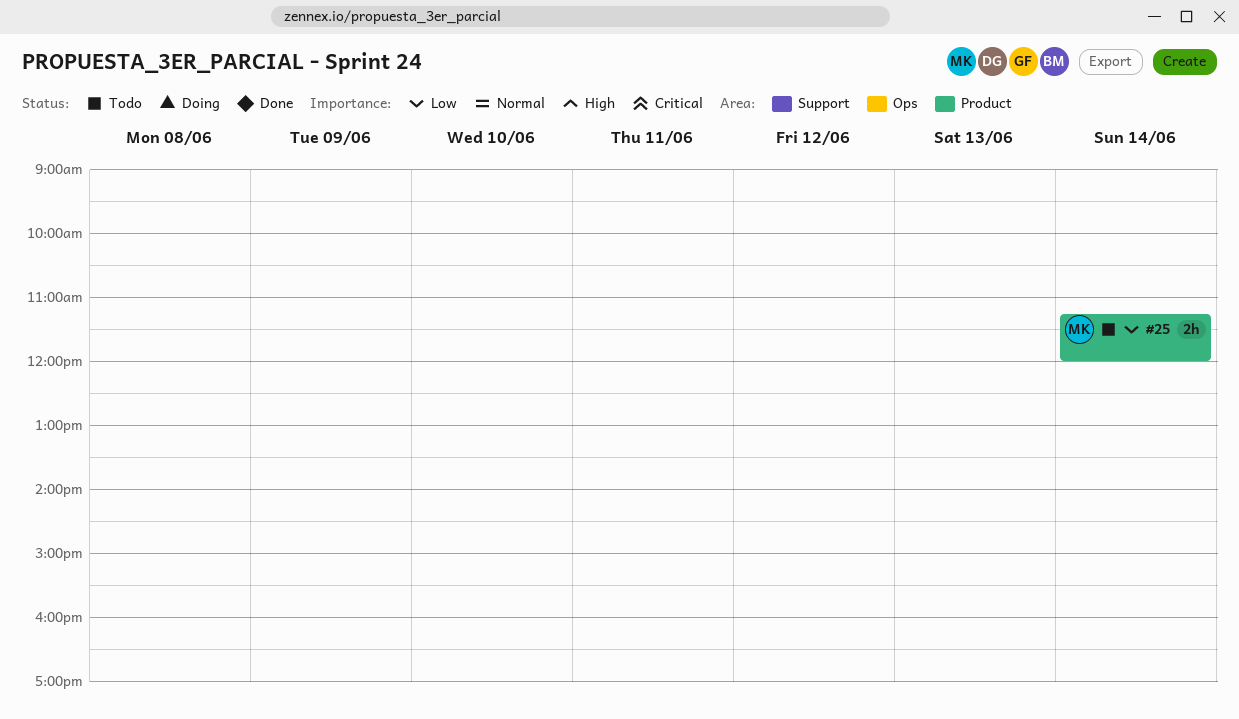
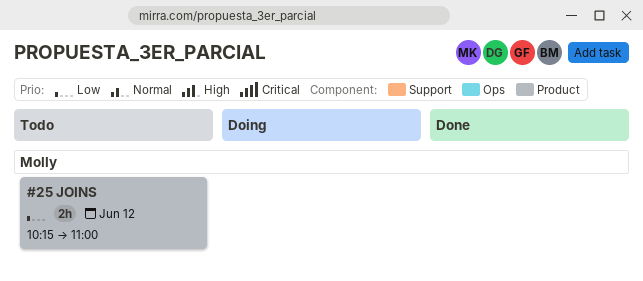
#25, day: Jun 14 -> Jun 12
#25, begins: 11:15 -> 10:15
#25, ends: 12:00 -> 11:00

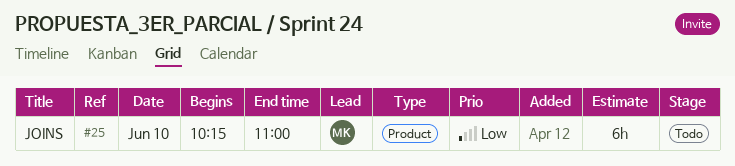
#25, estimate: 2h -> 6h
#25, day: Jun 12 -> Jun 10

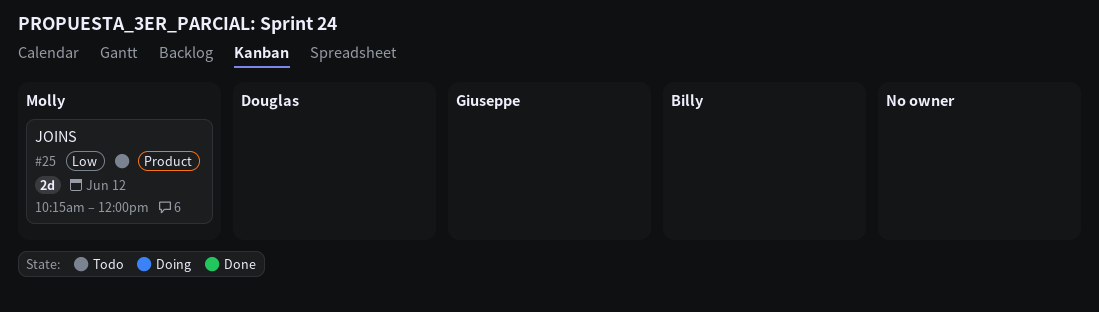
#25, estimate: 6h -> 2d
#25, day: Jun 10 -> Jun 12
#25, ends: 11:00 -> 12:00

